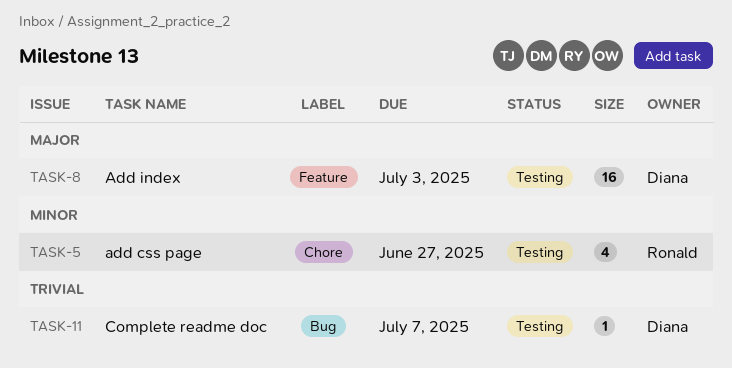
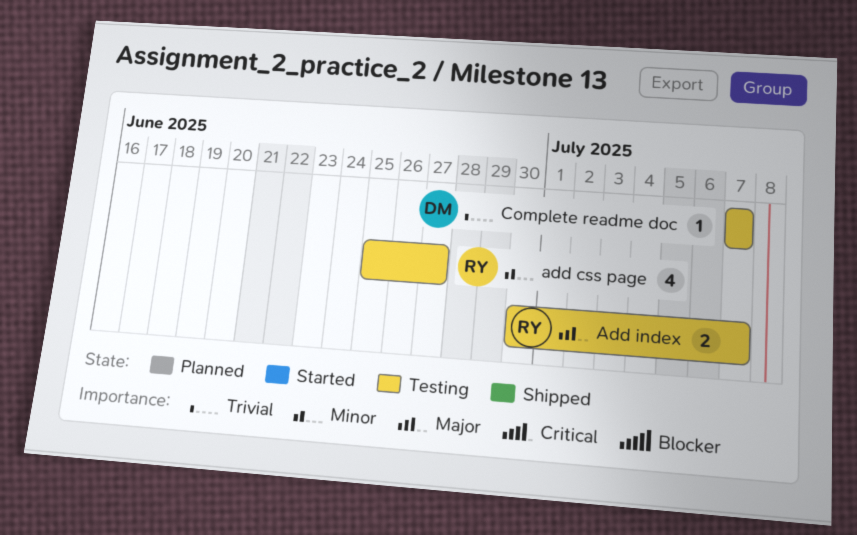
Add index, owner: Diana -> Ronald
Add index, estimate: 16 -> 2
Add index, due: Jul 3 -> Jul 7

